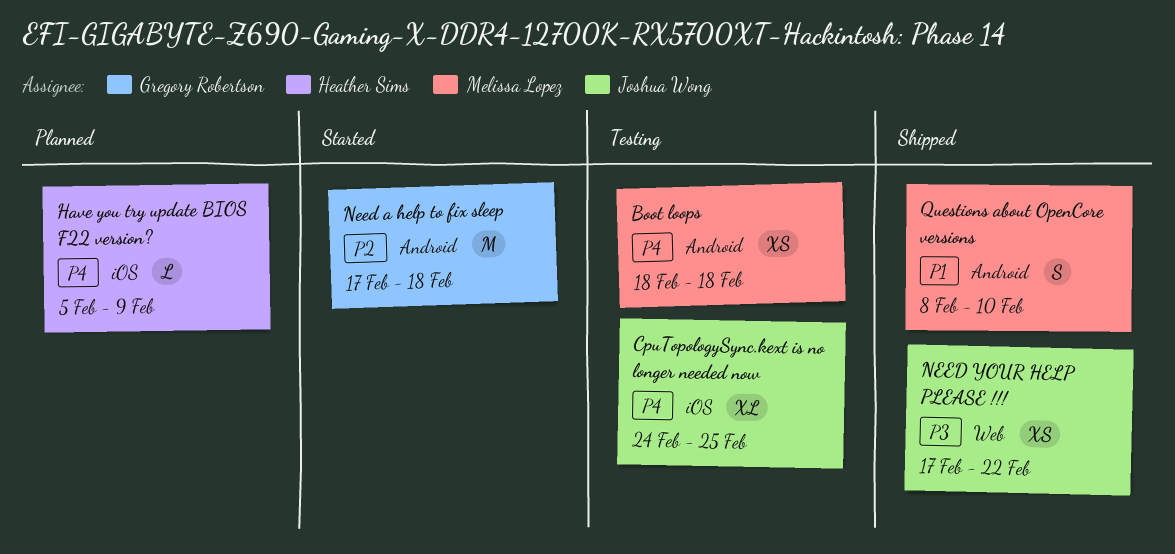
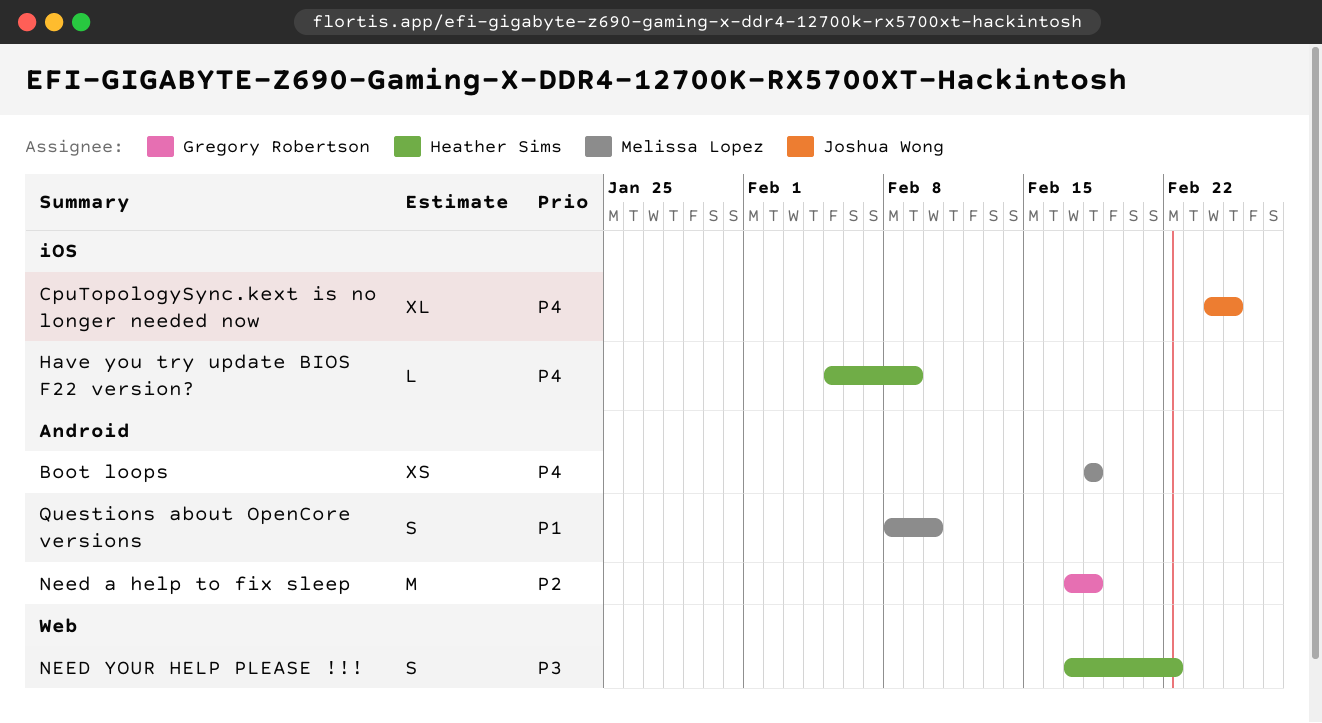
NEED YOUR HELP PLEASE !!!, owner: Joshua Wong -> Heather Sims
NEED YOUR HELP PLEASE !!!, estimate: XS -> S

